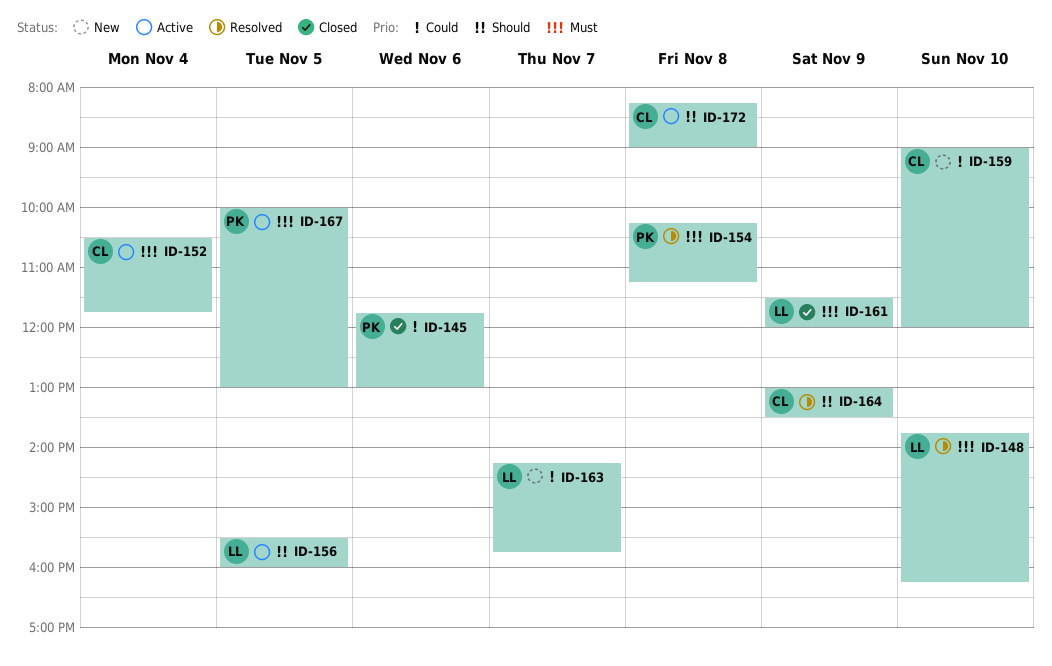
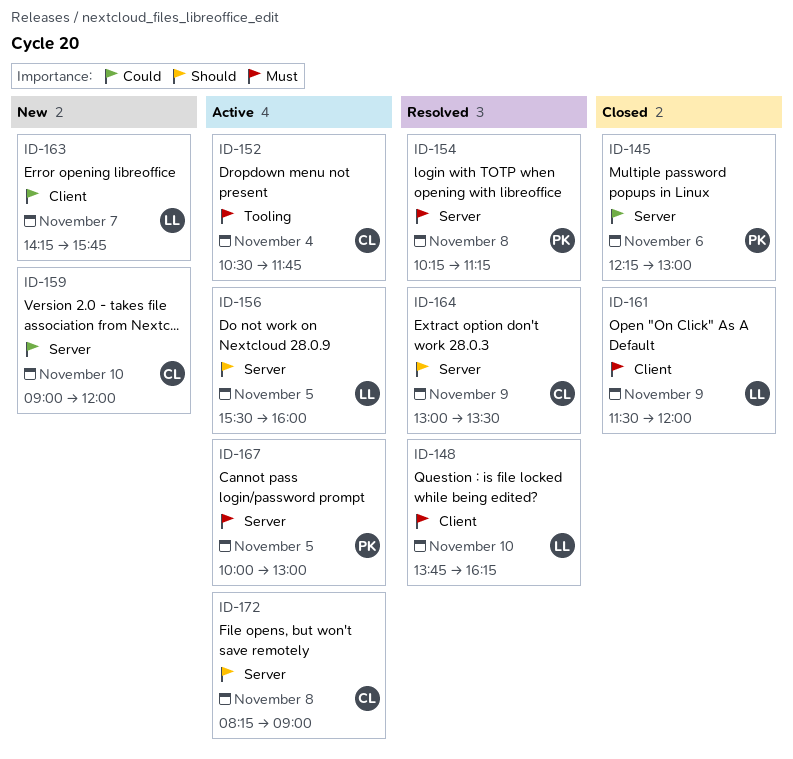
ID-145, begins: 11:45 -> 12:15

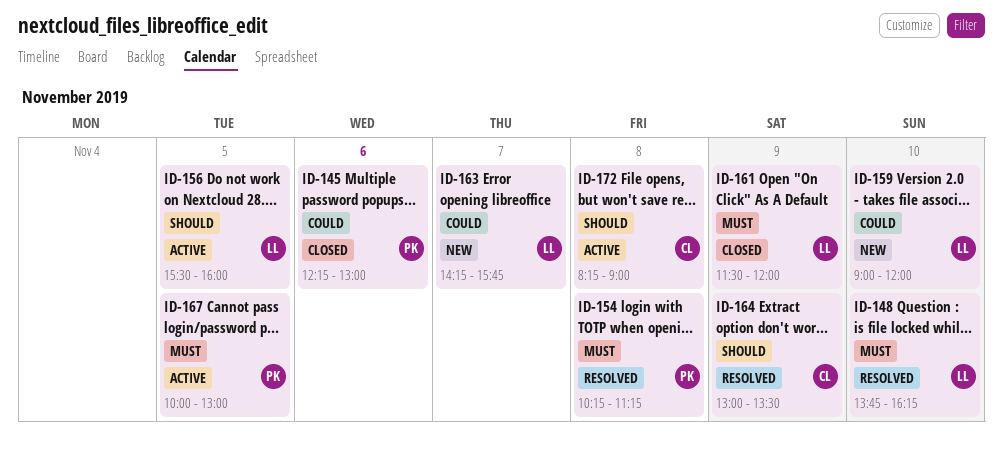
ID-152: present -> none
ID-159, owner: CL -> LL

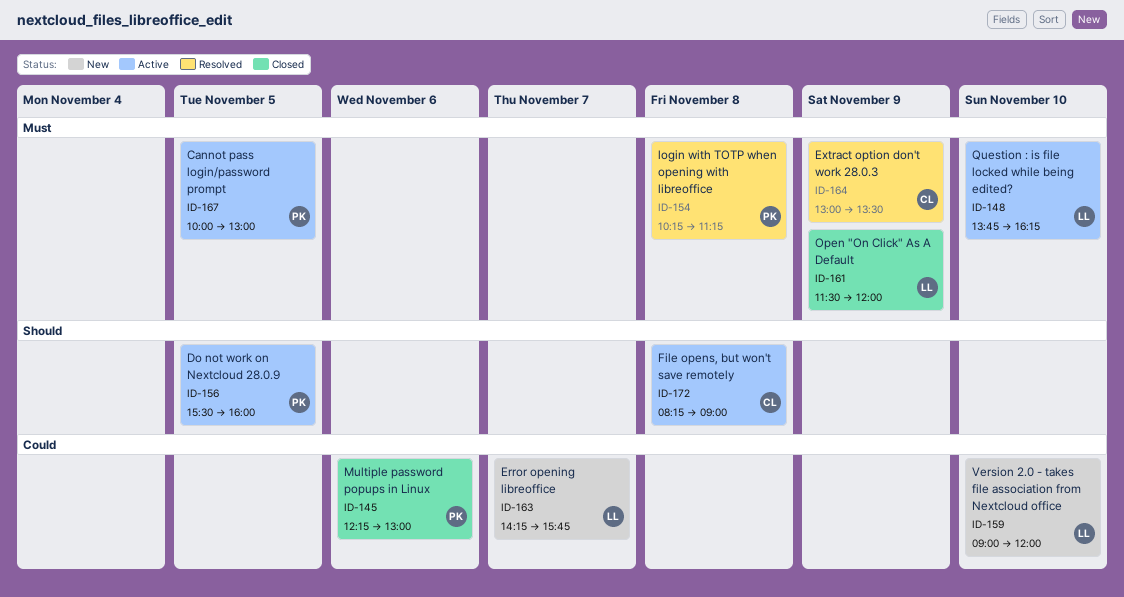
ID-148, status: Resolved -> Active
ID-156, owner: LL -> PK
ID-164, priority: Should -> Must

